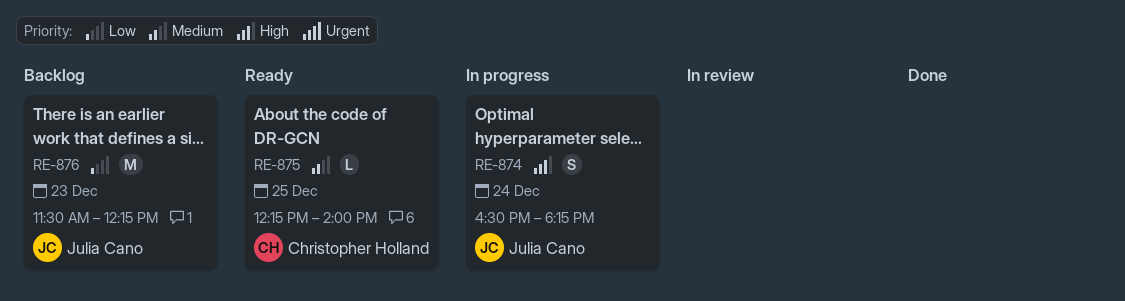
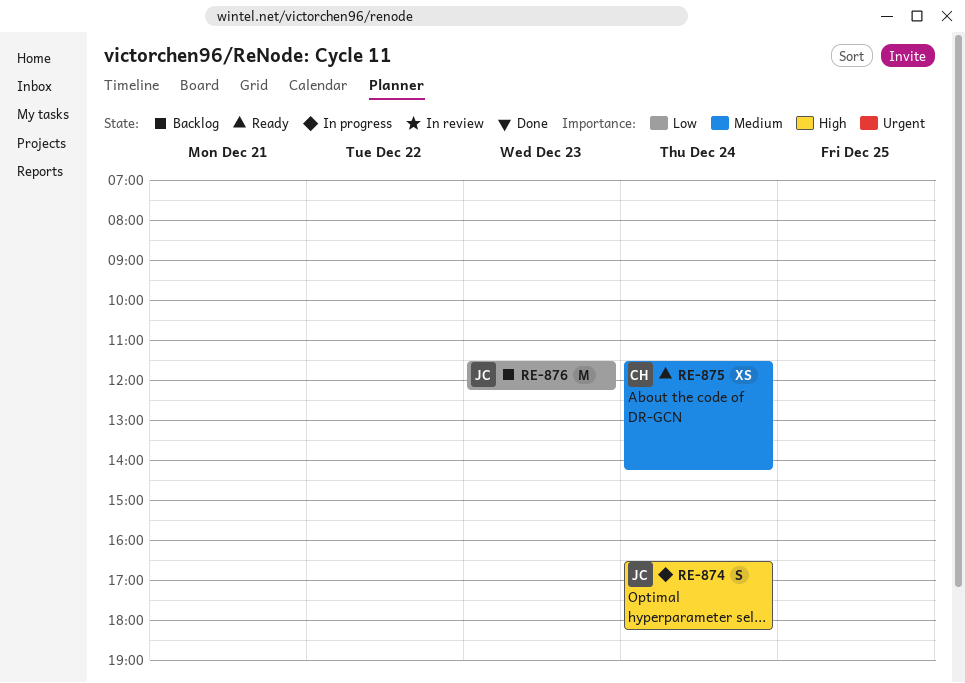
RE-875, estimate: L -> XS
RE-875, day: Dec 25 -> Dec 24
RE-875, begins: 12:15 -> 11:30
RE-875, ends: 14:00 -> 14:15

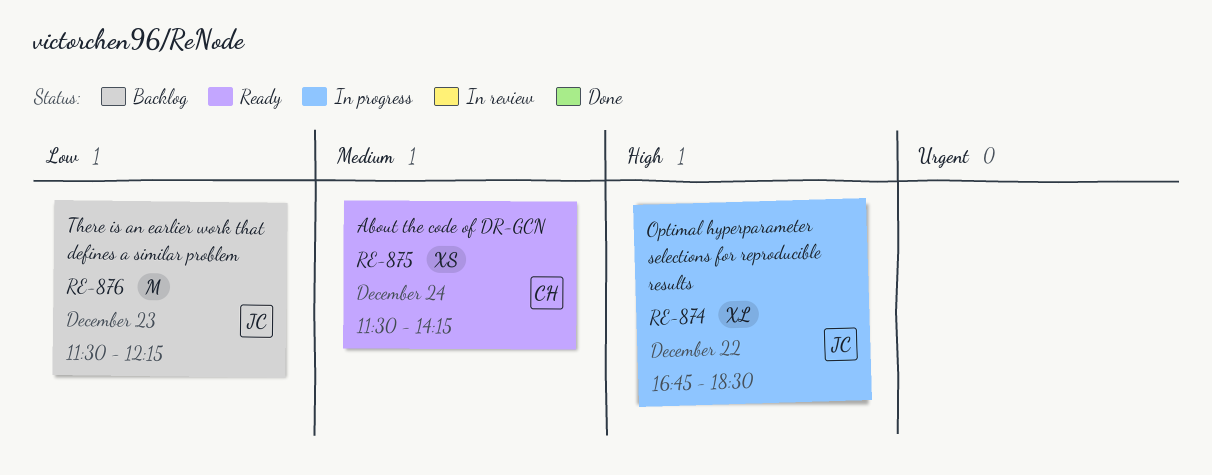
RE-874, estimate: S -> XL
RE-874, day: Dec 24 -> Dec 22
RE-874, begins: 16:30 -> 16:45
RE-874, ends: 18:15 -> 18:30

